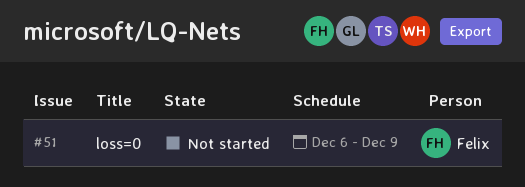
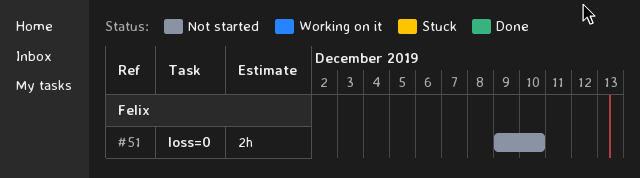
#51, start: Dec 6 -> Dec 9
#51, due: Dec 9 -> Dec 10

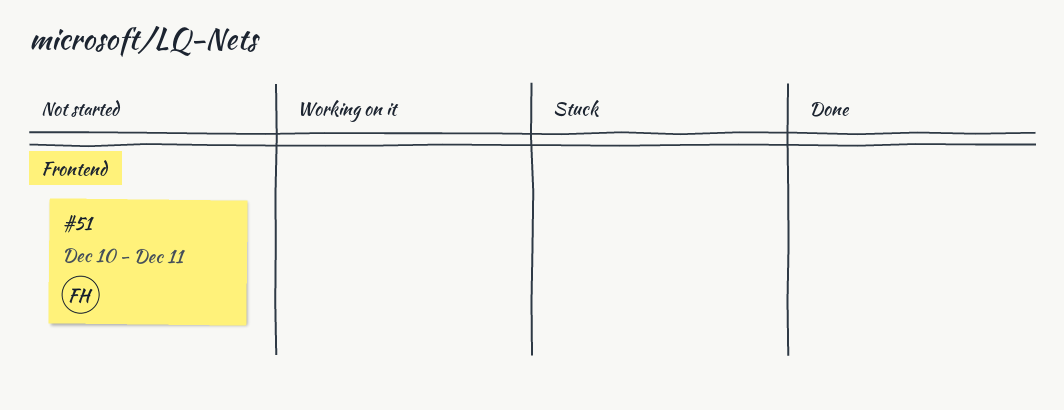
#51, start: Dec 9 -> Dec 10
#51, due: Dec 10 -> Dec 11

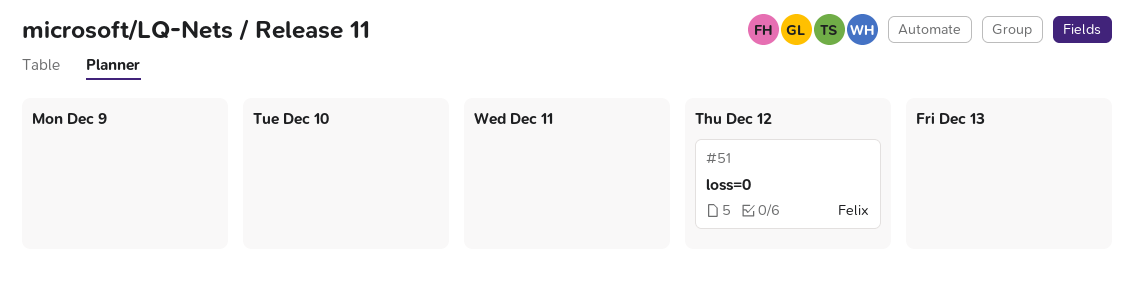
#51, due: Dec 11 -> Dec 12

